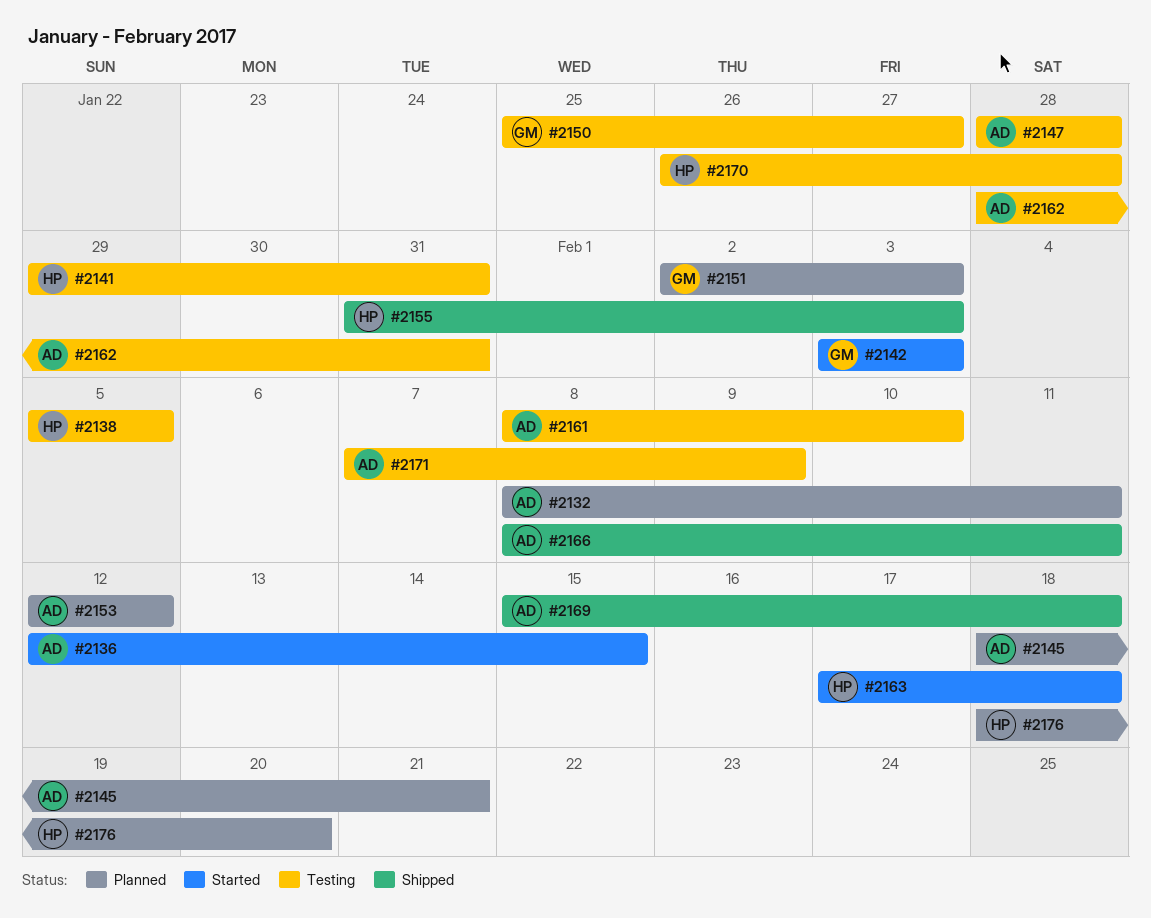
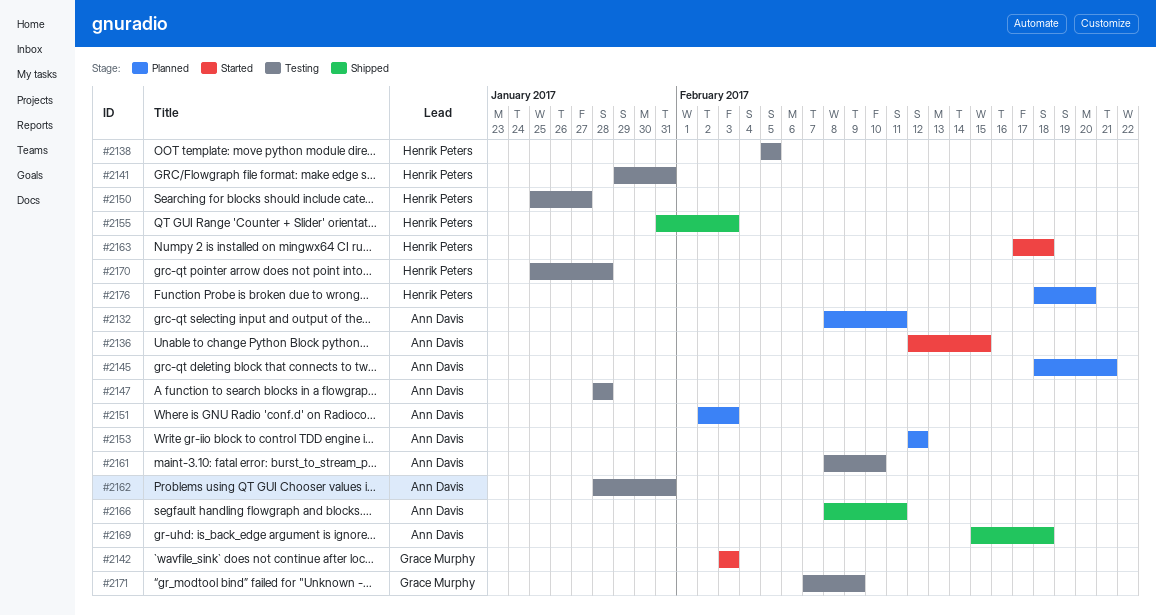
#2150, owner: Grace Murphy -> Henrik Peters
#2151, owner: Grace Murphy -> Ann Davis
#2170, start: Jan 26 -> Jan 25
#2171, owner: Ann Davis -> Grace Murphy

